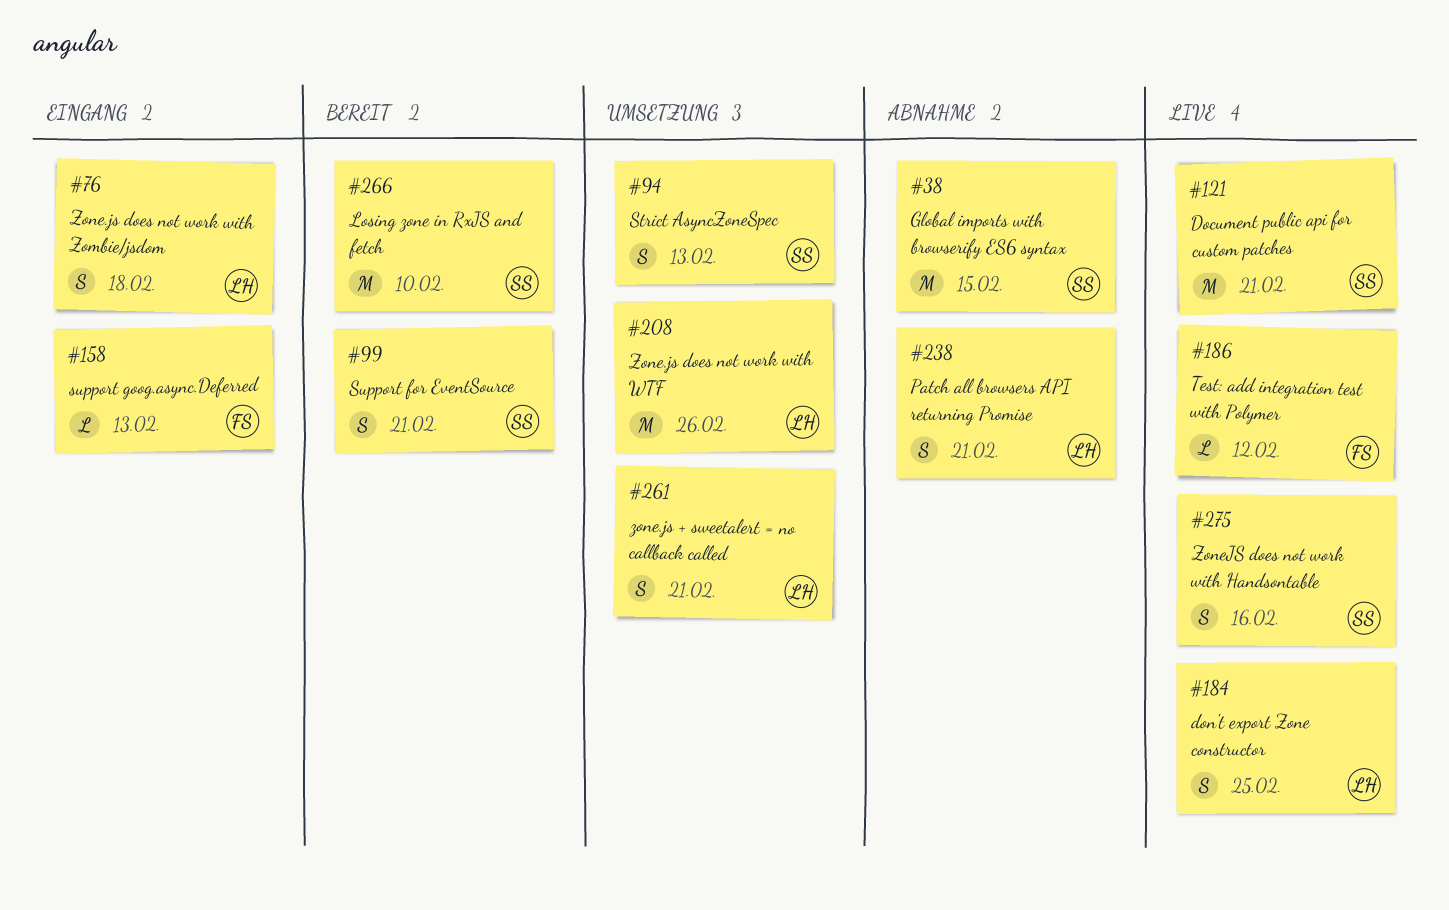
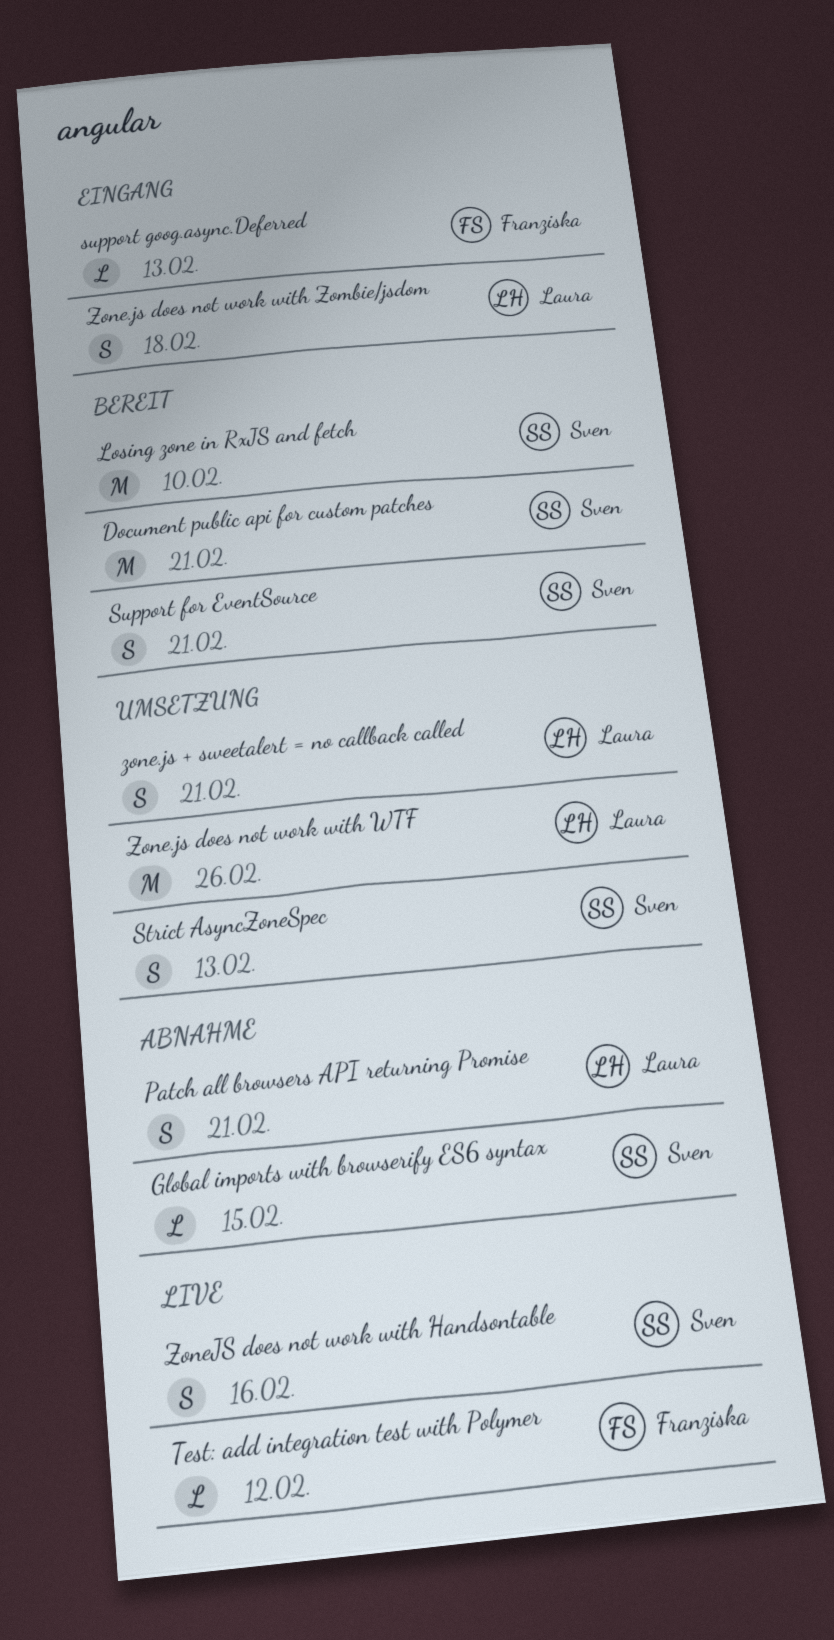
Document public api for custom patches, status: Live -> Bereit
don't export Zone constructor: present -> none
Global imports with browserify ES6 syntax, estimate: M -> L

